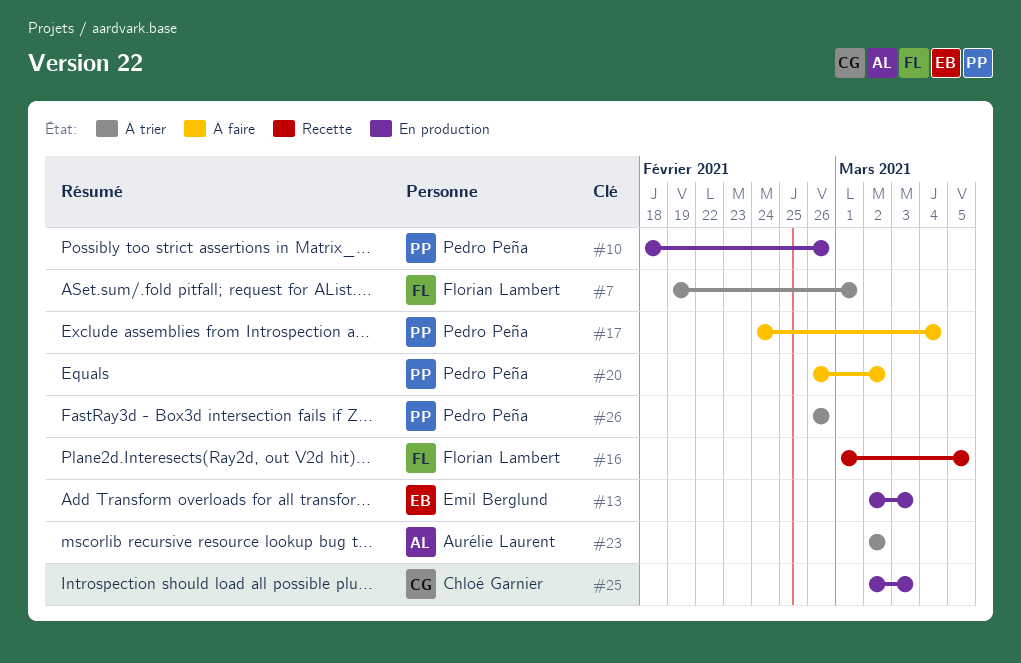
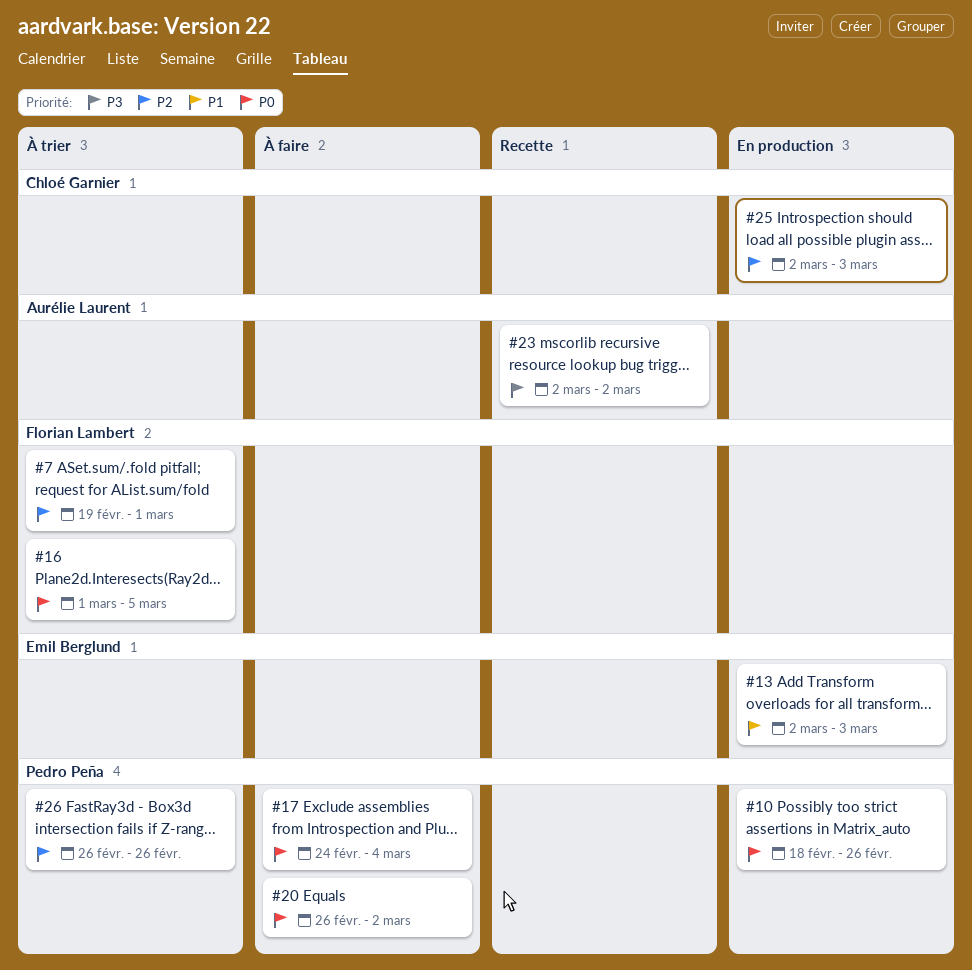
#16, status: Recette -> À trier
#23, status: À trier -> Recette

